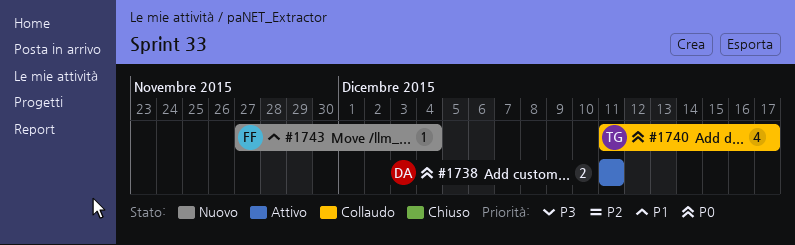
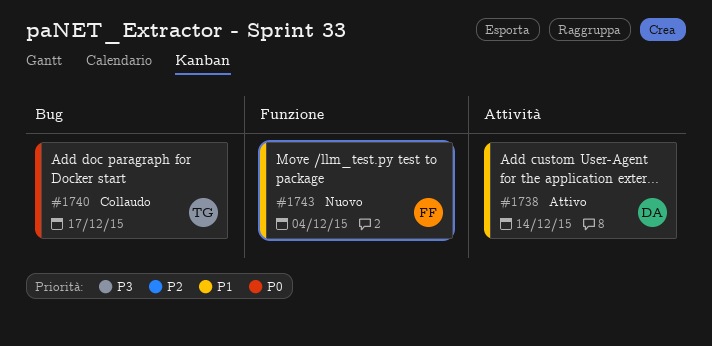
#1738, priority: P0 -> P1
#1738, due: Dec 11 -> Dec 14

